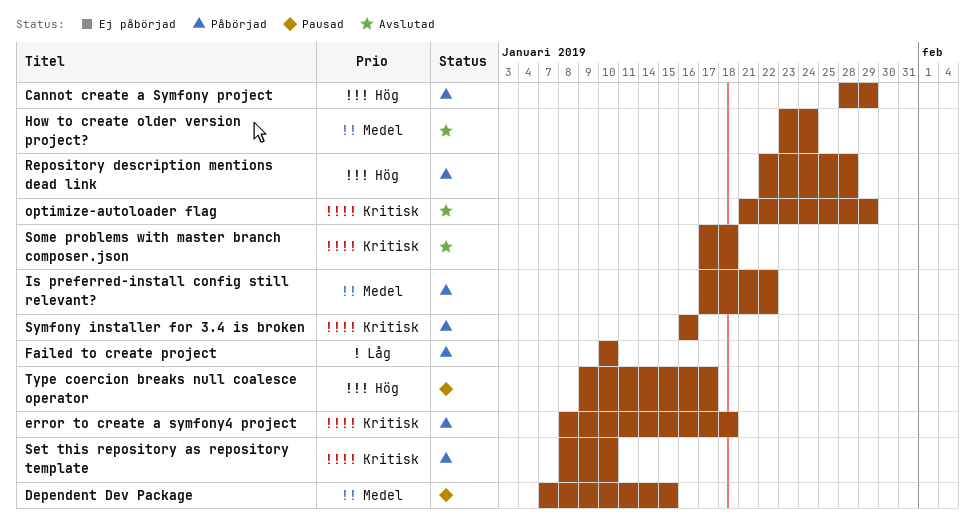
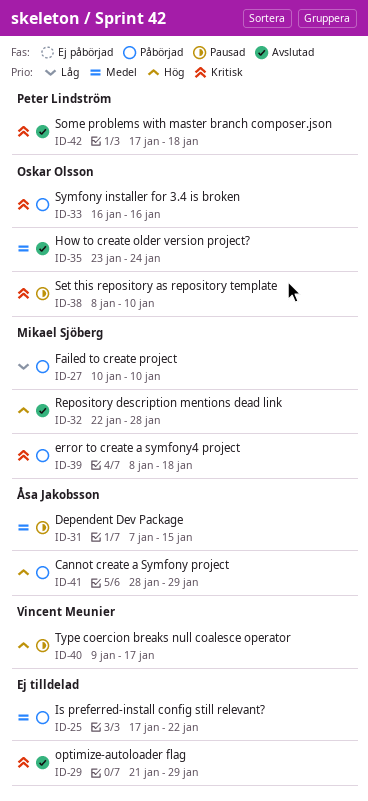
Repository description mentions dead link, status: Påbörjad -> Avslutad
Set this repository as repository template, status: Påbörjad -> Pausad

